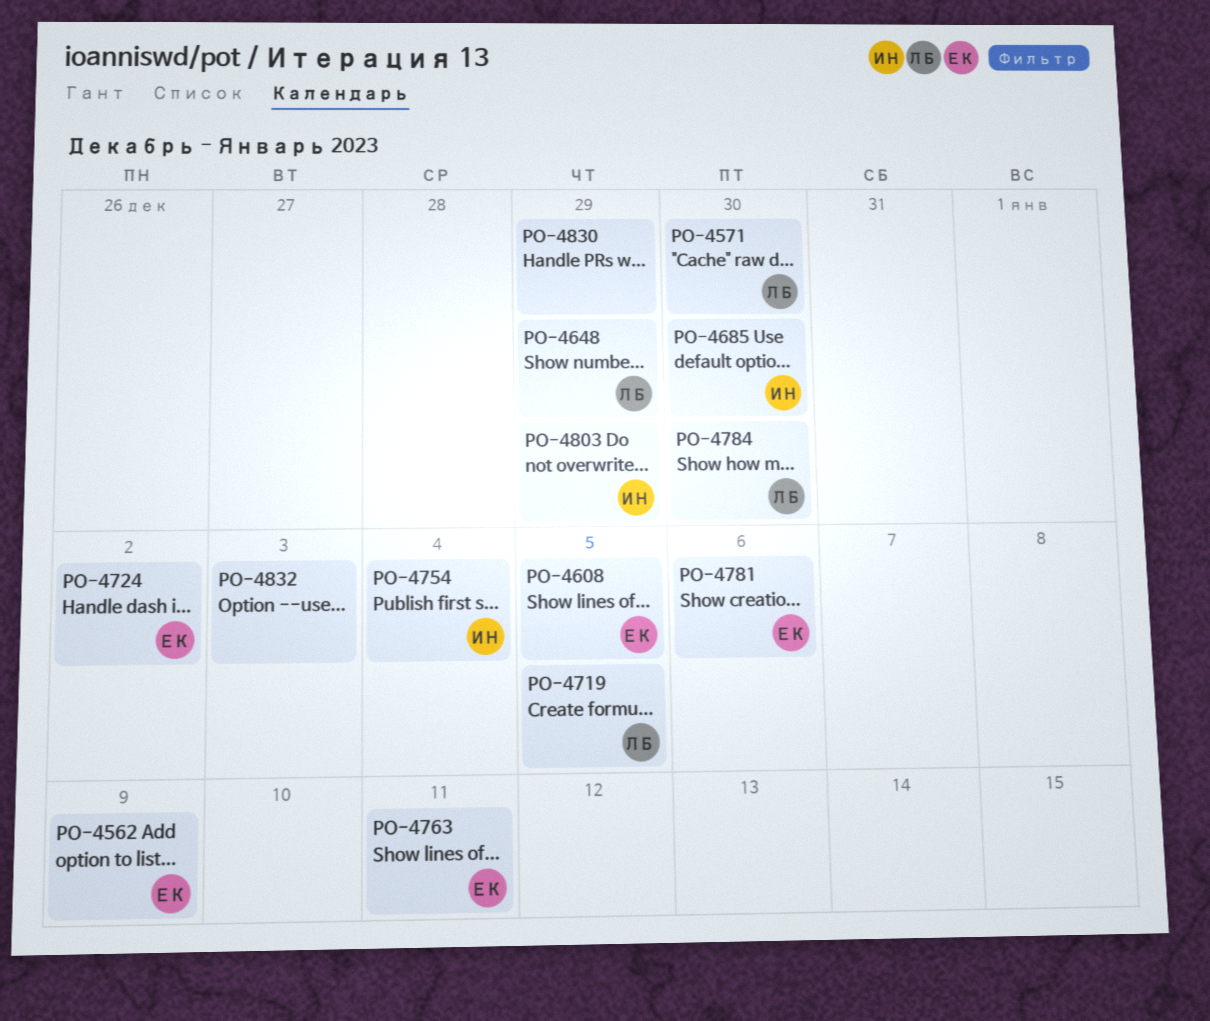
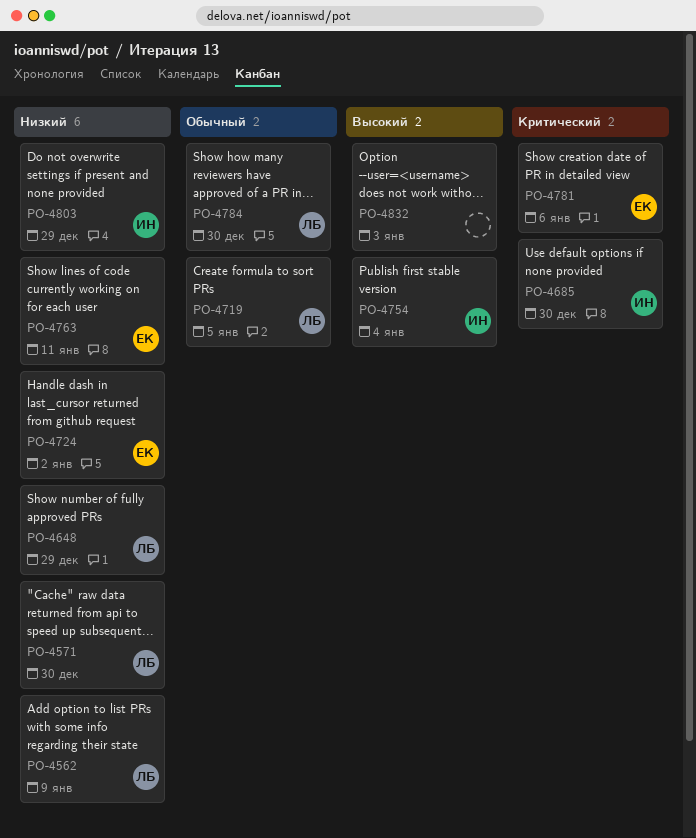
PO-4562, owner: ЕК -> ЛБ
PO-4608: present -> none
PO-4830: present -> none

